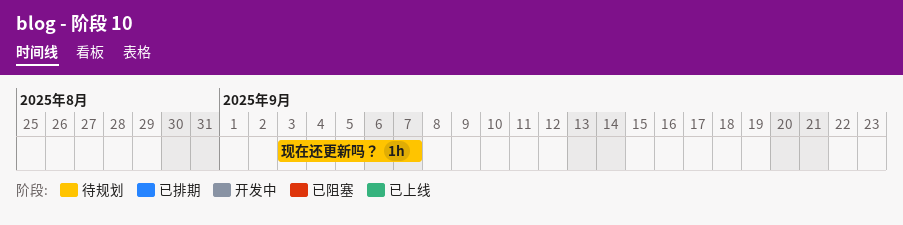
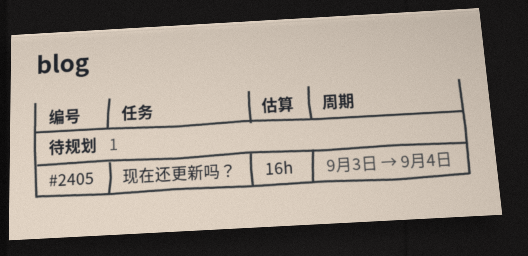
现在还更新吗？, estimate: 1h -> 16h
现在还更新吗？, due: Sep 7 -> Sep 4

